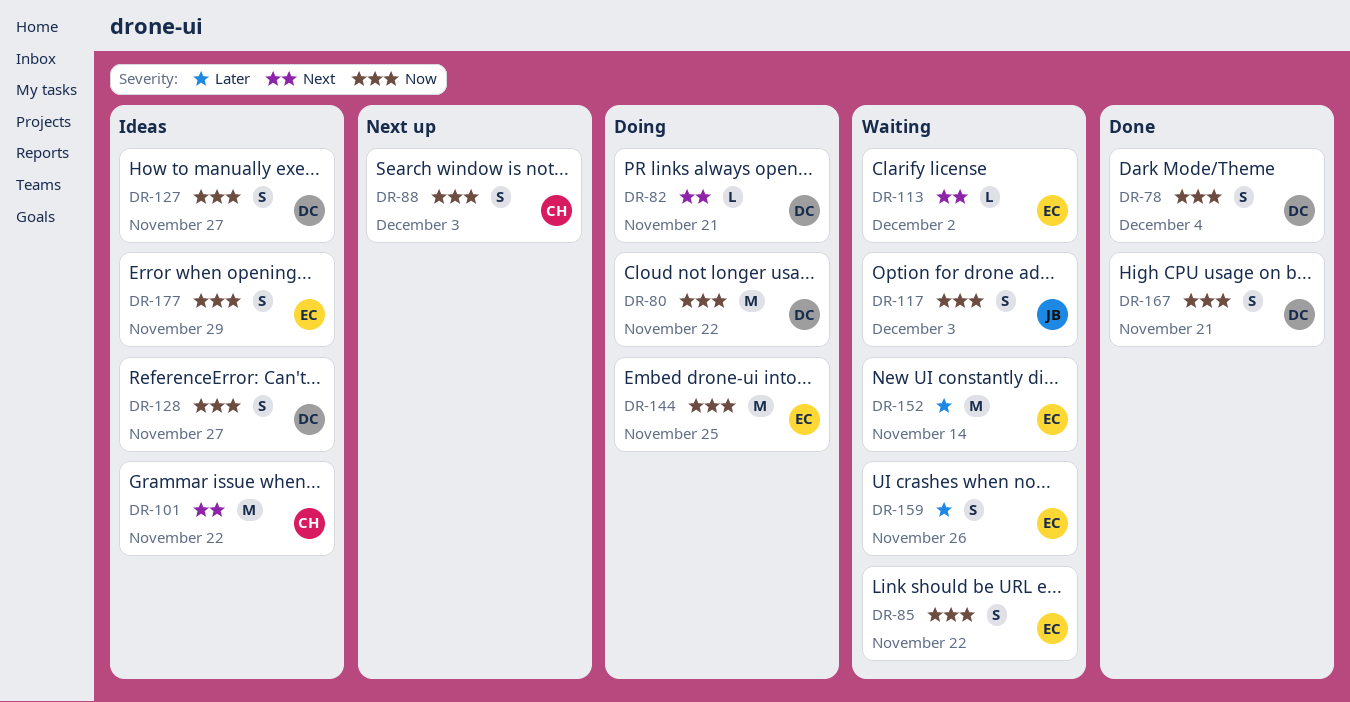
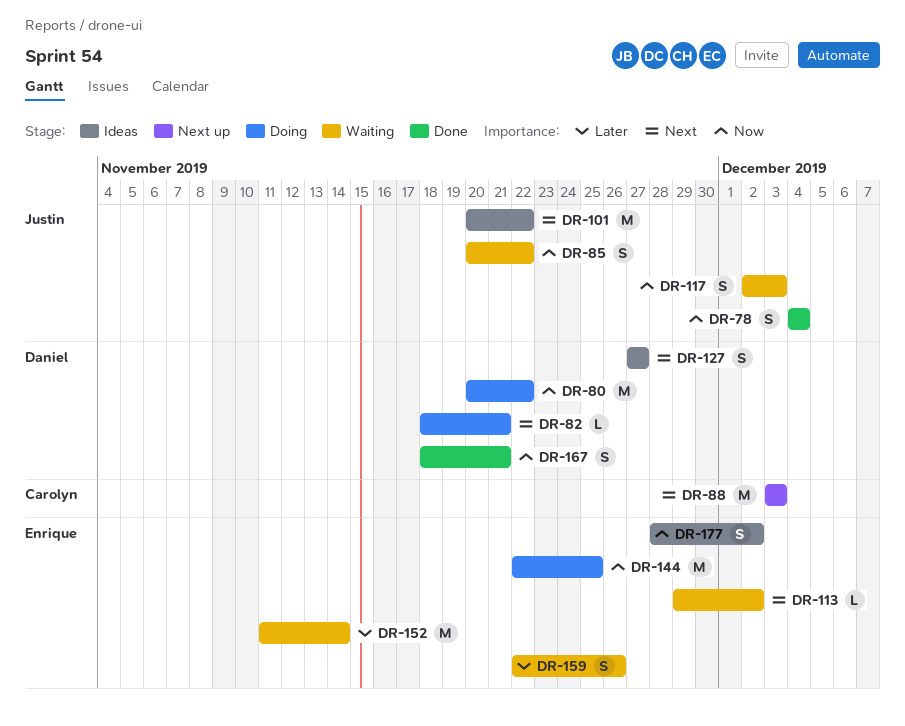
DR-78, owner: Daniel -> Justin
DR-85, owner: Enrique -> Justin
DR-88, priority: Now -> Next
DR-88, estimate: S -> M
DR-101, owner: Carolyn -> Justin
DR-127, priority: Now -> Next
DR-128: present -> none
DR-177, due: Nov 29 -> Dec 2

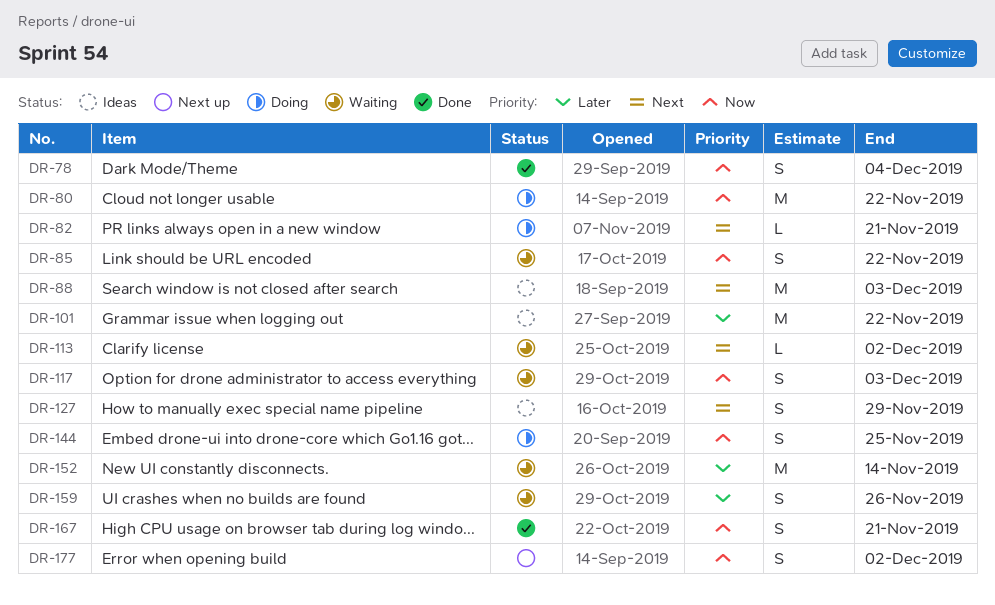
DR-88, status: Next up -> Ideas
DR-101, priority: Next -> Later
DR-127, due: Nov 27 -> Nov 29
DR-144, estimate: M -> S
DR-177, status: Ideas -> Next up

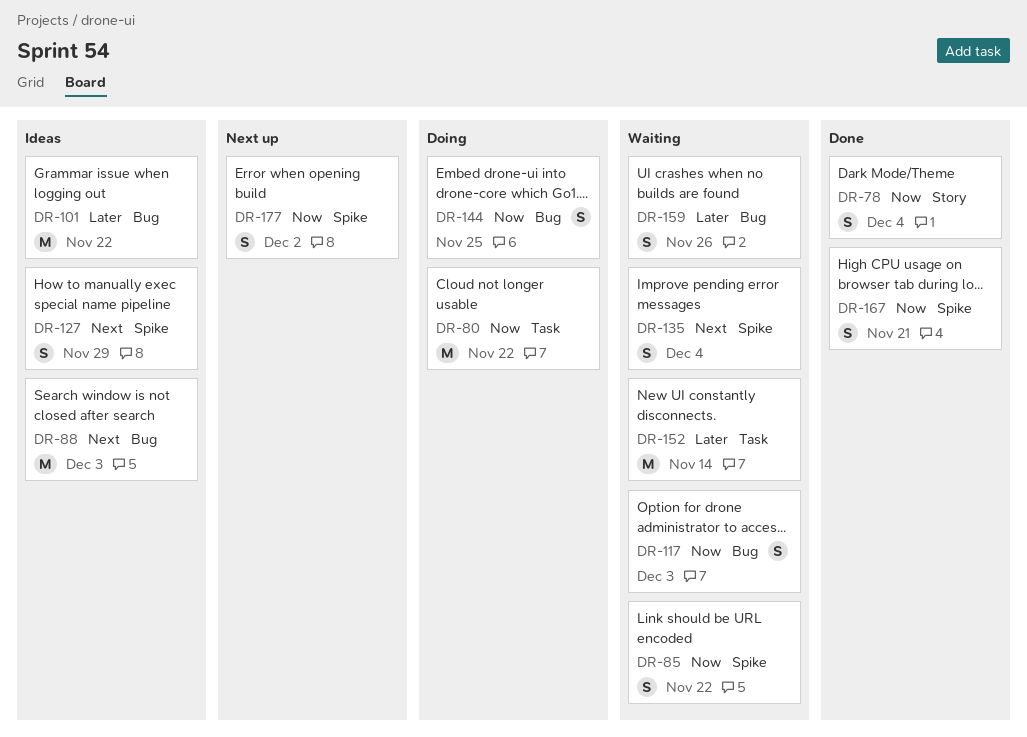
DR-82: present -> none
DR-113: present -> none
DR-135: none -> present

